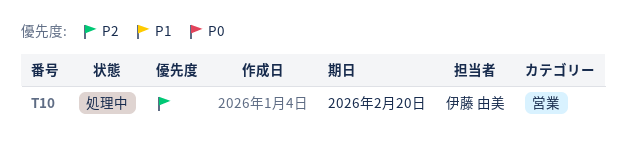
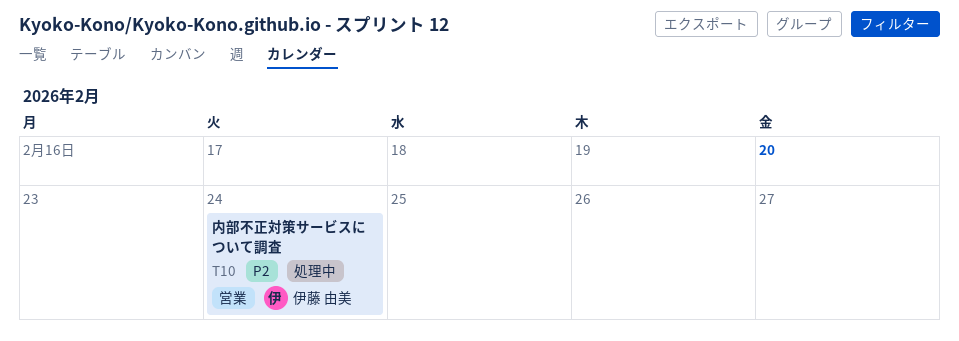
T10, due: Feb 20 -> Feb 24

